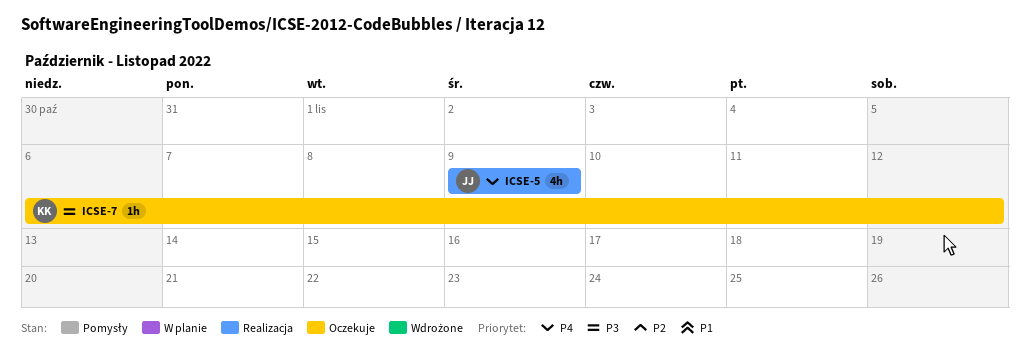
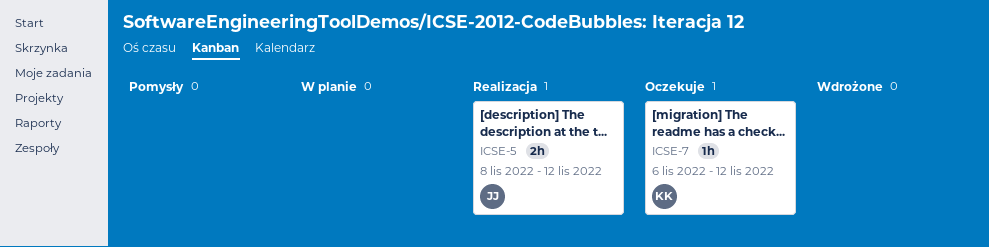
ICSE-5, estimate: 4h -> 2h
ICSE-5, start: Nov 9 -> Nov 8
ICSE-5, due: Nov 9 -> Nov 12

